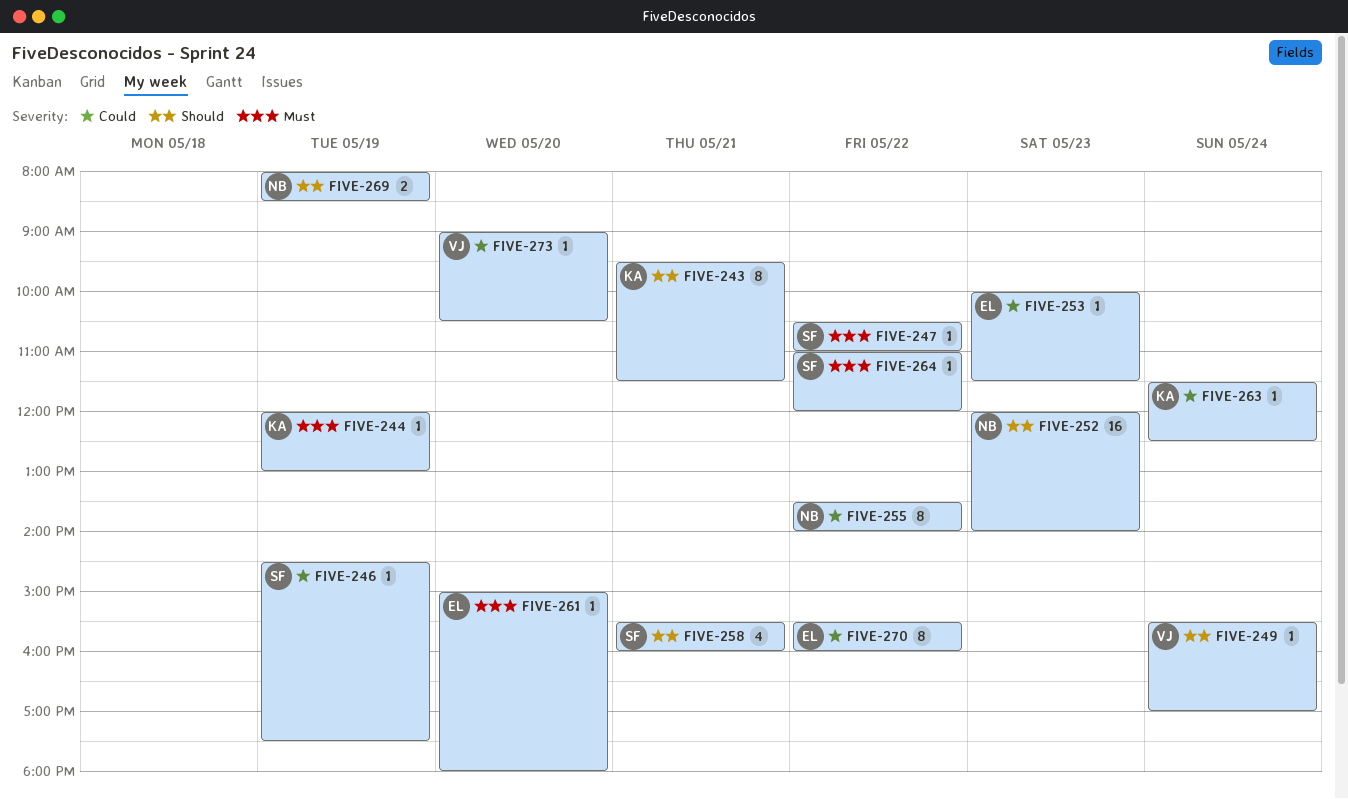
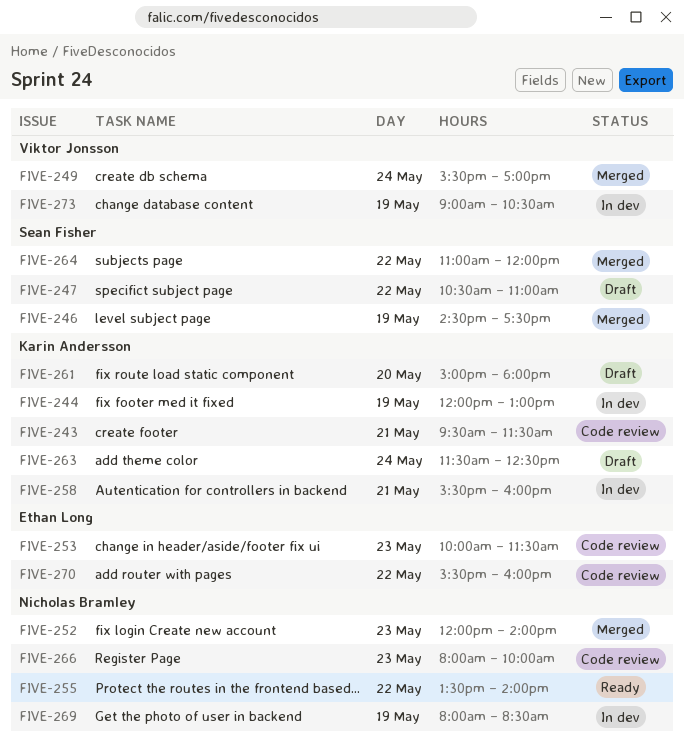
FIVE-258, owner: Sean Fisher -> Karin Andersson
FIVE-261, owner: Ethan Long -> Karin Andersson
FIVE-266: none -> present
FIVE-273, day: May 20 -> May 19

